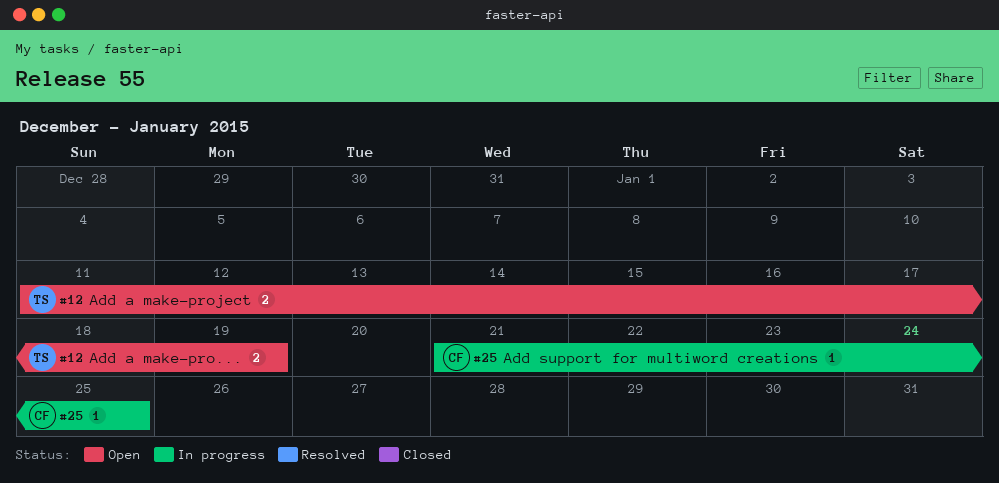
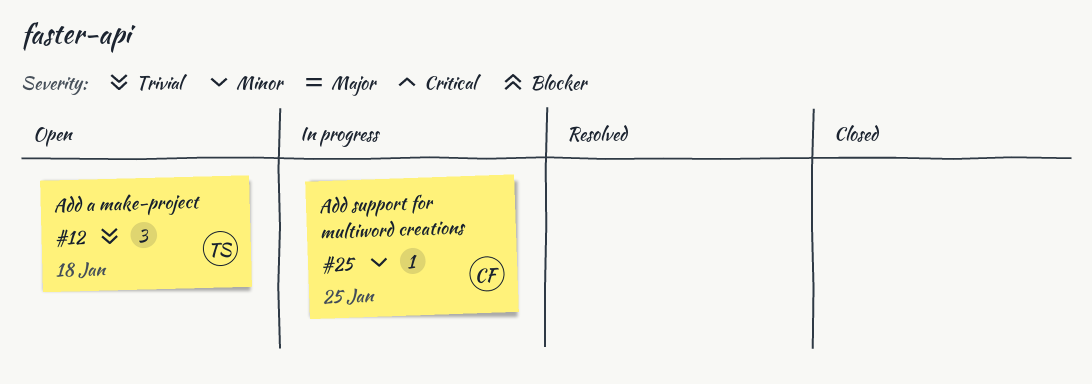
#12, estimate: 2 -> 3
#12, due: Jan 19 -> Jan 18

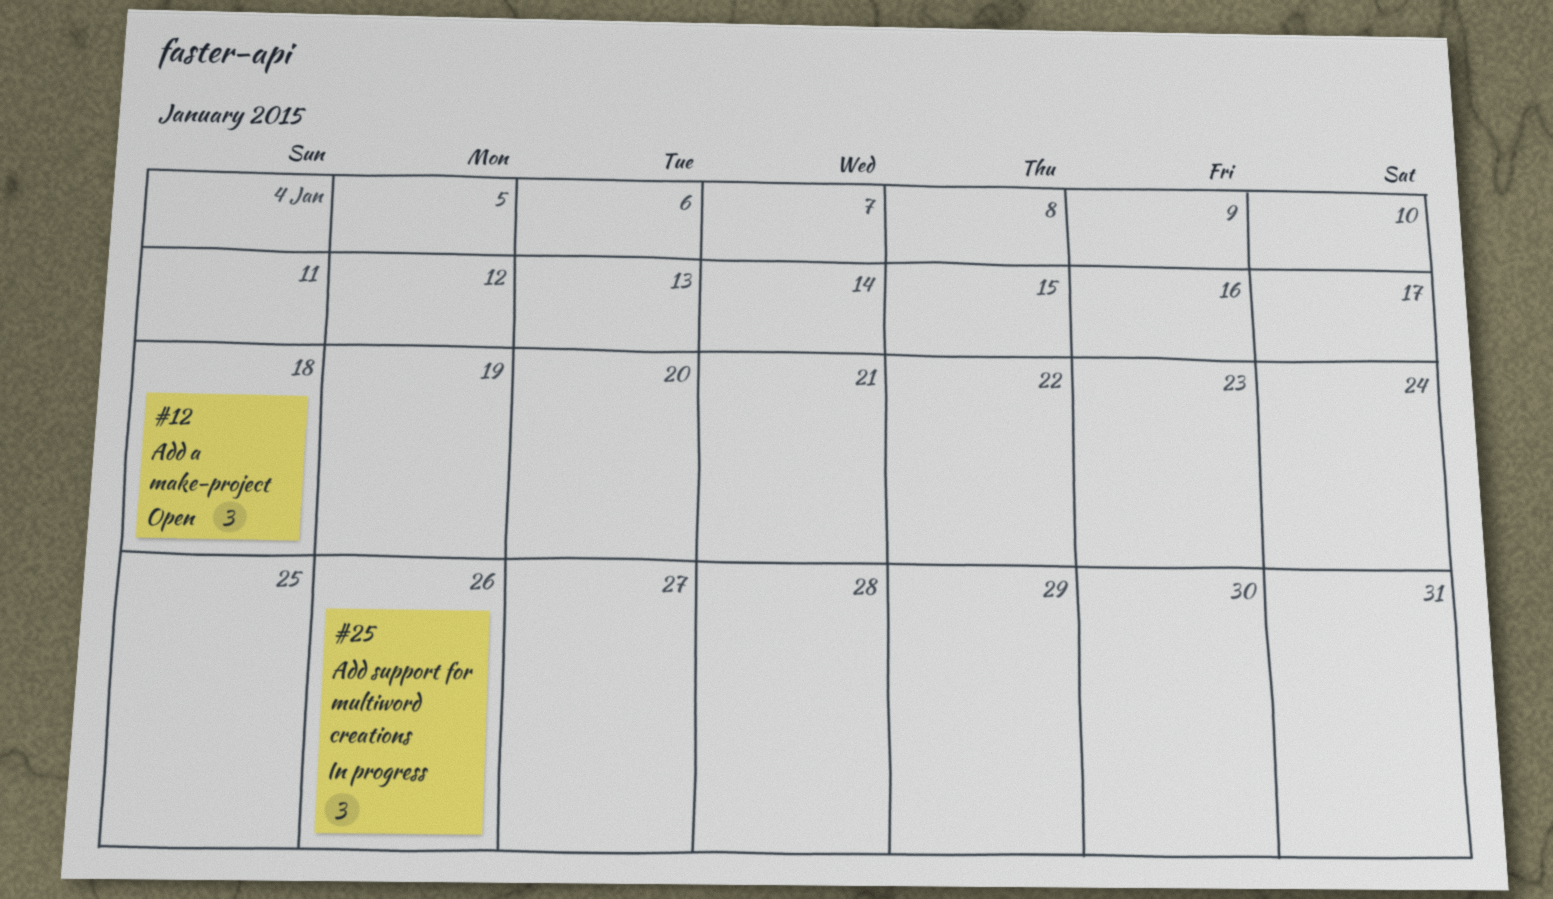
#25, estimate: 1 -> 3
#25, due: Jan 25 -> Jan 26

